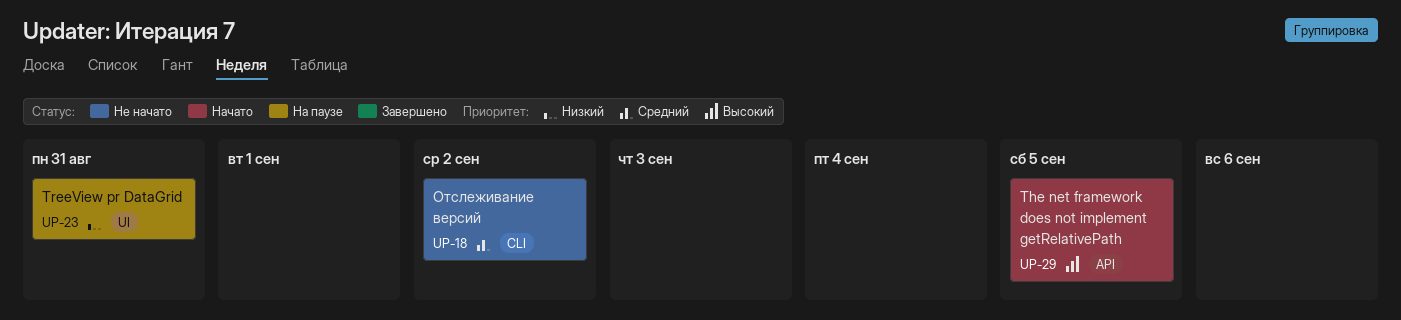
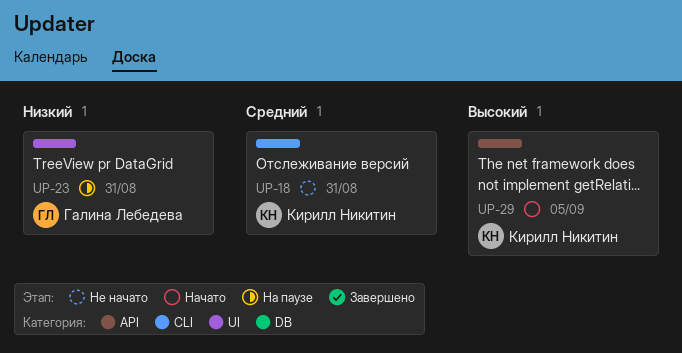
UP-18, due: Sep 2 -> Aug 31

